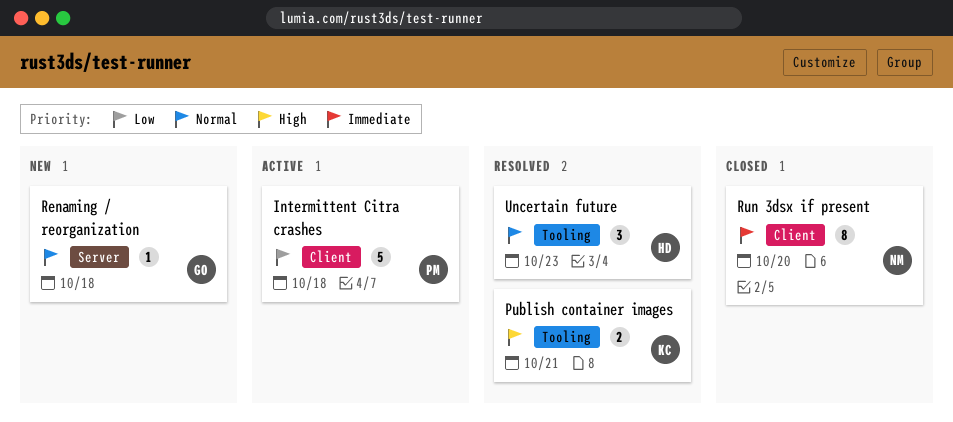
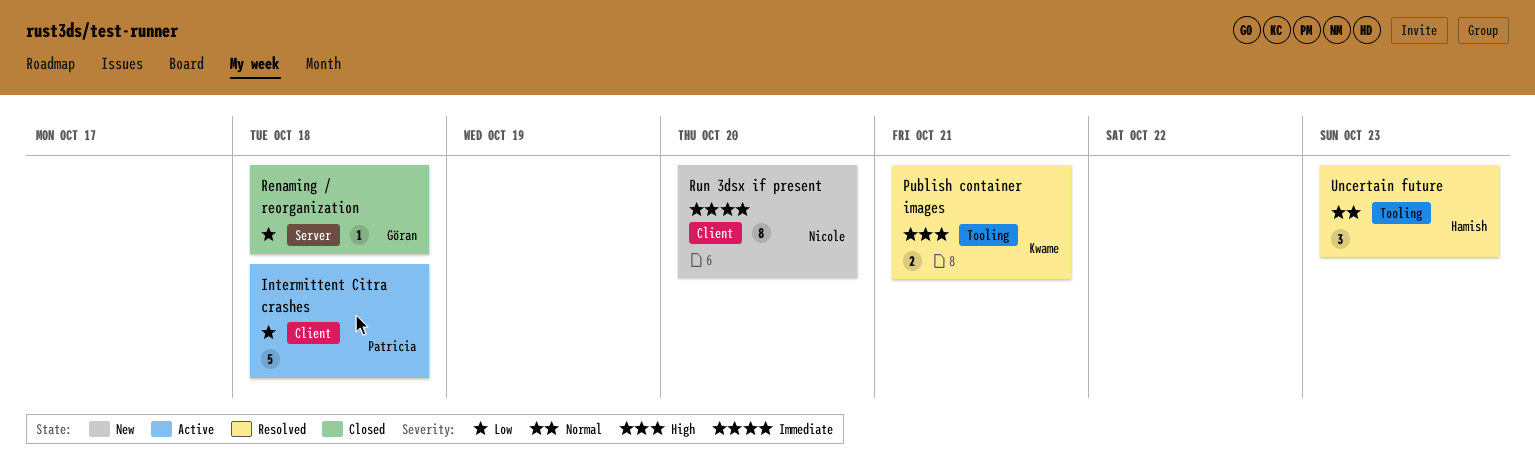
Renaming / reorganization, status: New -> Closed
Renaming / reorganization, priority: Normal -> Low
Run 3dsx if present, status: Closed -> New

